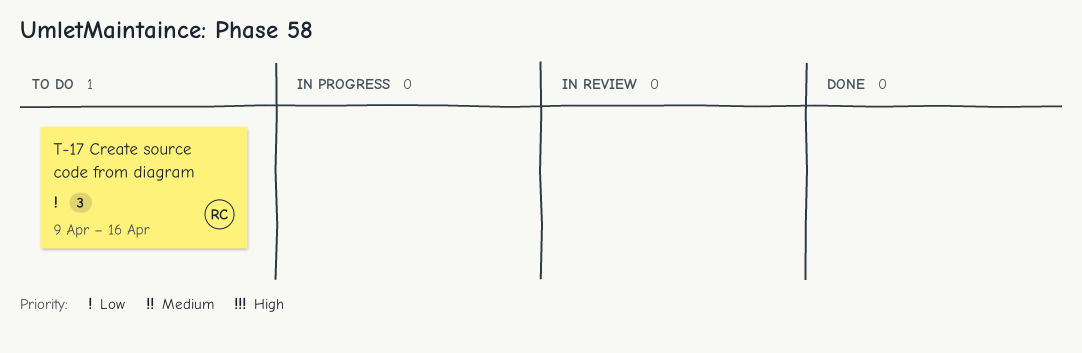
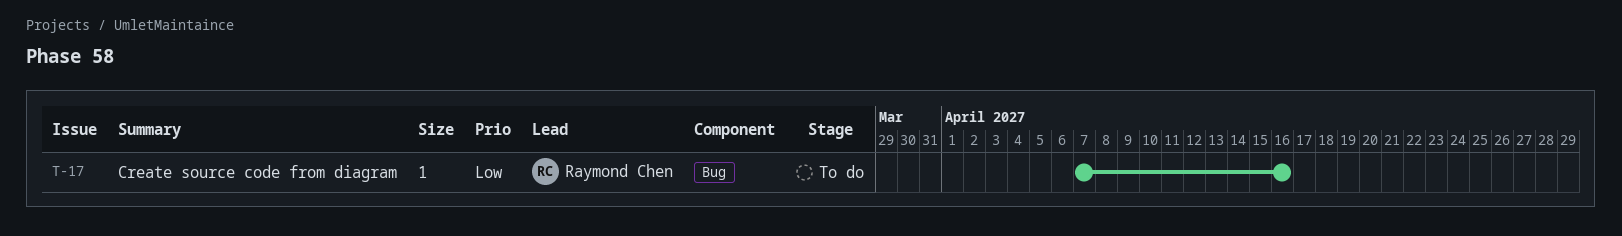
T-17, estimate: 3 -> 1
T-17, start: Apr 9 -> Apr 7

